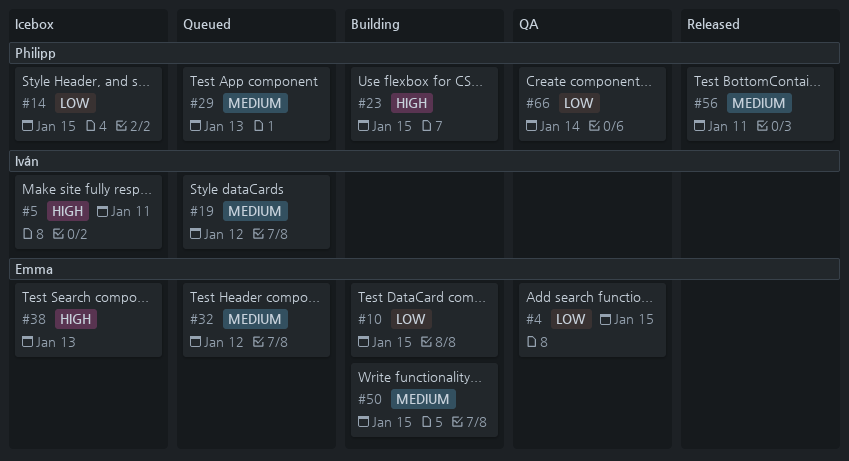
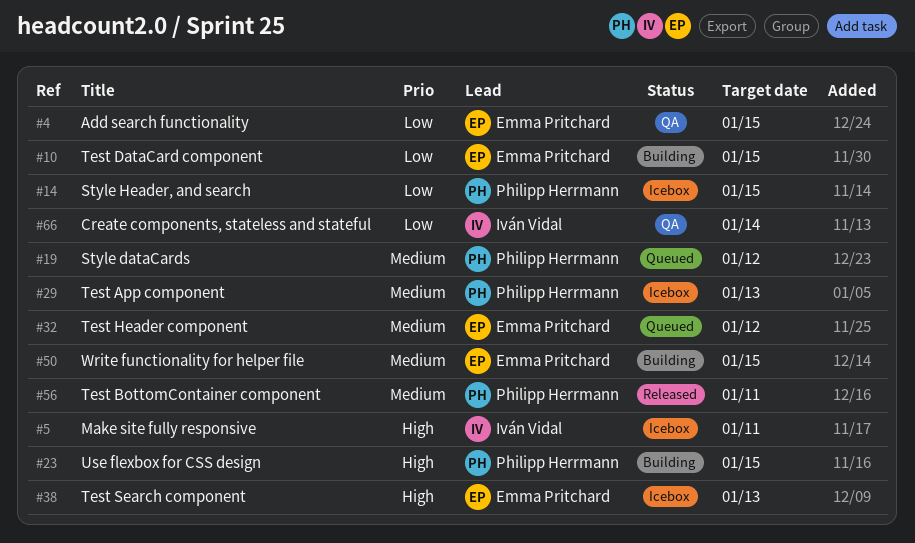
#19, owner: Iván Vidal -> Philipp Herrmann
#29, status: Queued -> Icebox
#66, owner: Philipp Herrmann -> Iván Vidal

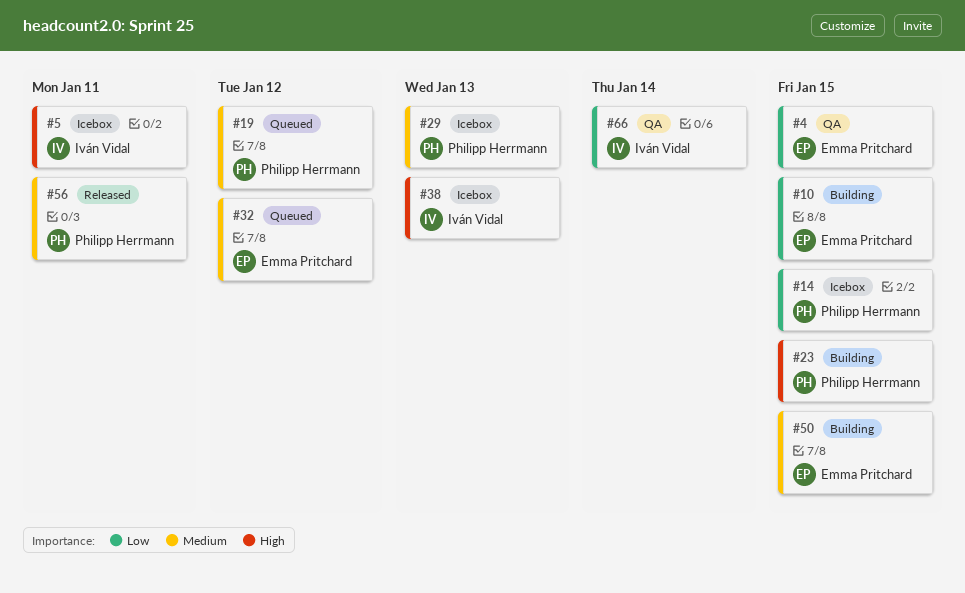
#38, owner: Emma Pritchard -> Iván Vidal

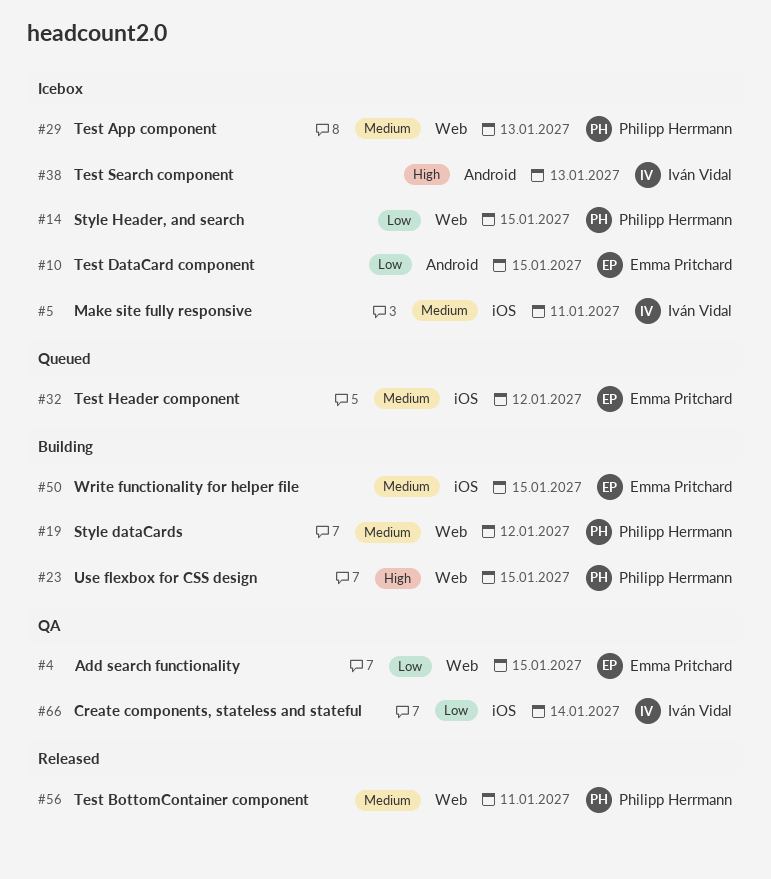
#5, priority: High -> Medium
#10, status: Building -> Icebox
#19, status: Queued -> Building

